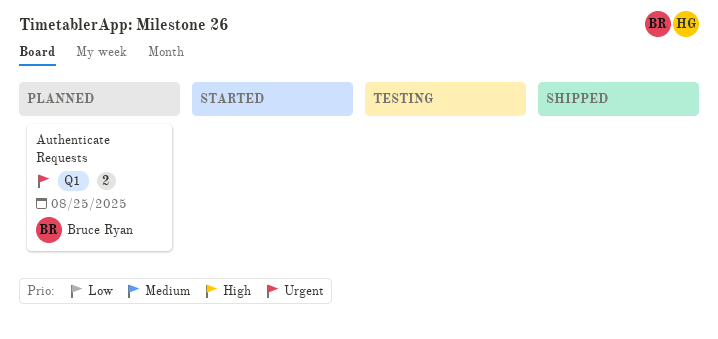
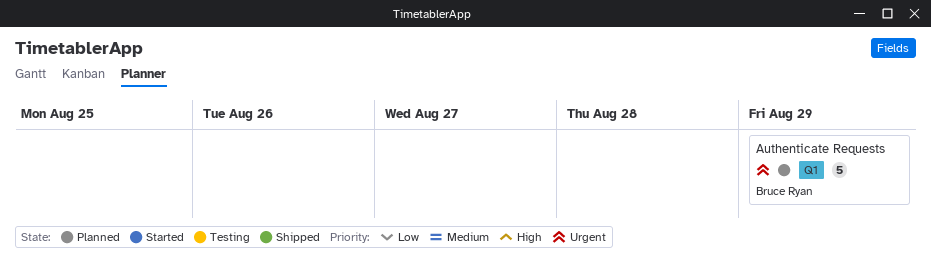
Authenticate Requests, estimate: 2 -> 5
Authenticate Requests, due: Aug 25 -> Aug 29

